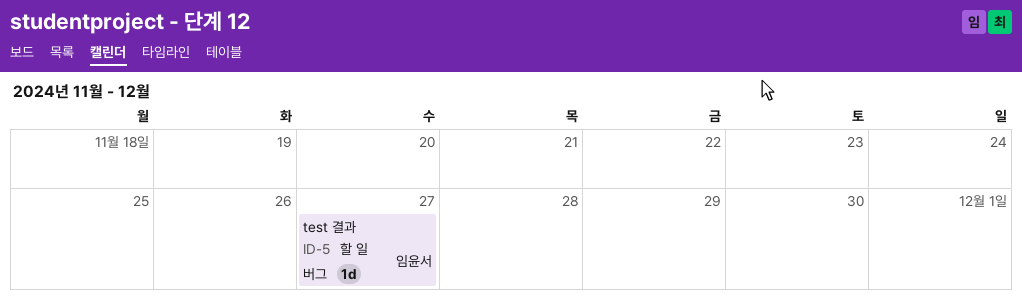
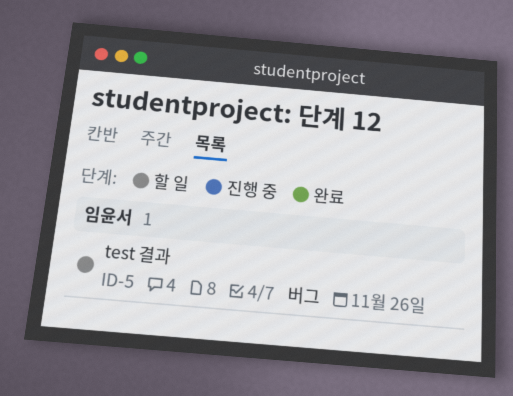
ID-5, due: Nov 27 -> Nov 26

